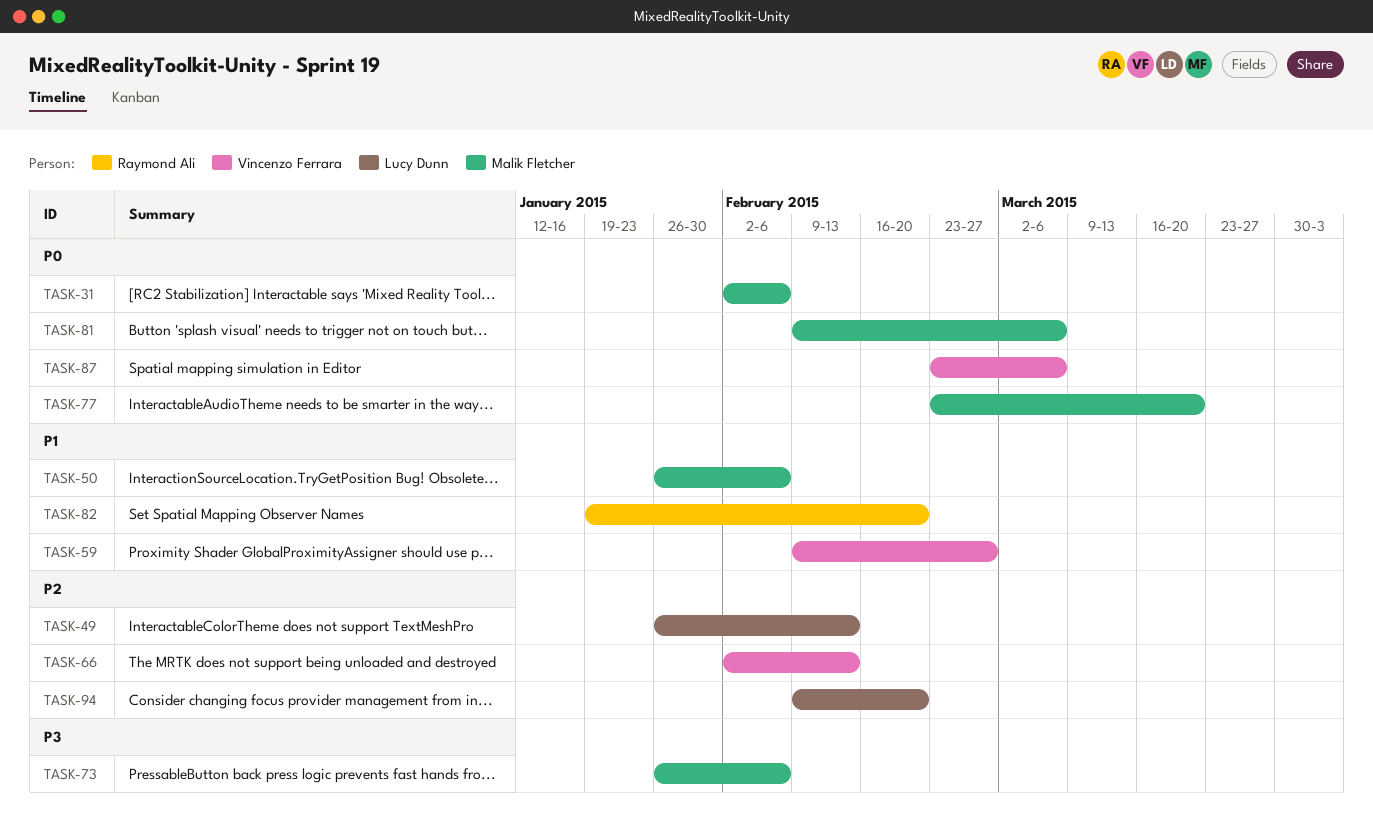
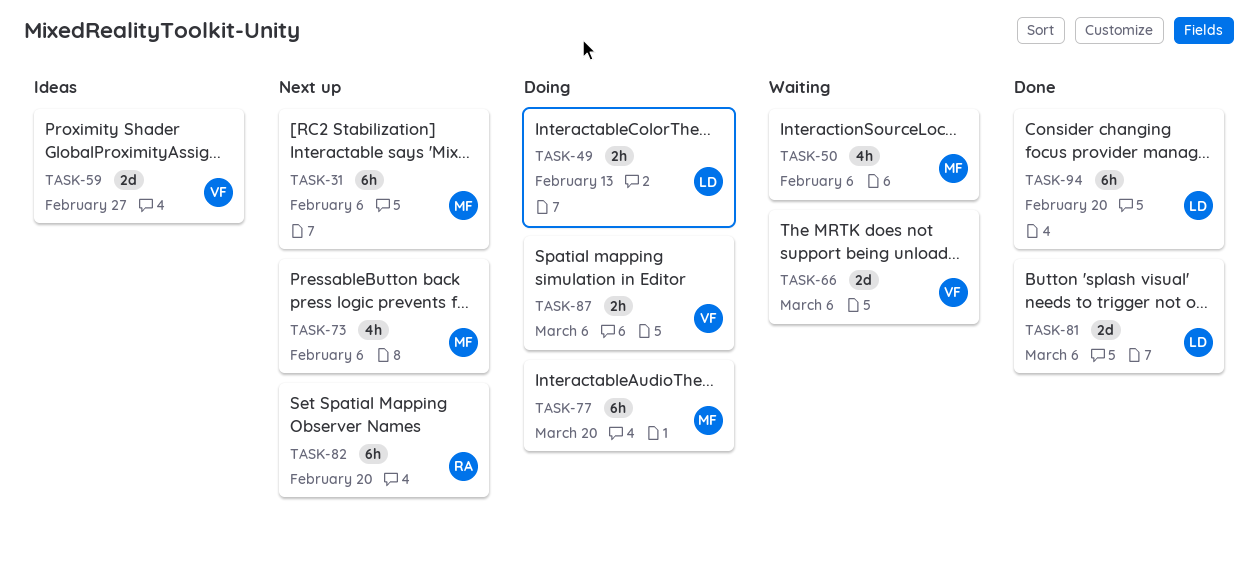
TASK-66, due: Feb 13 -> Mar 6
TASK-81, owner: Malik Fletcher -> Lucy Dunn

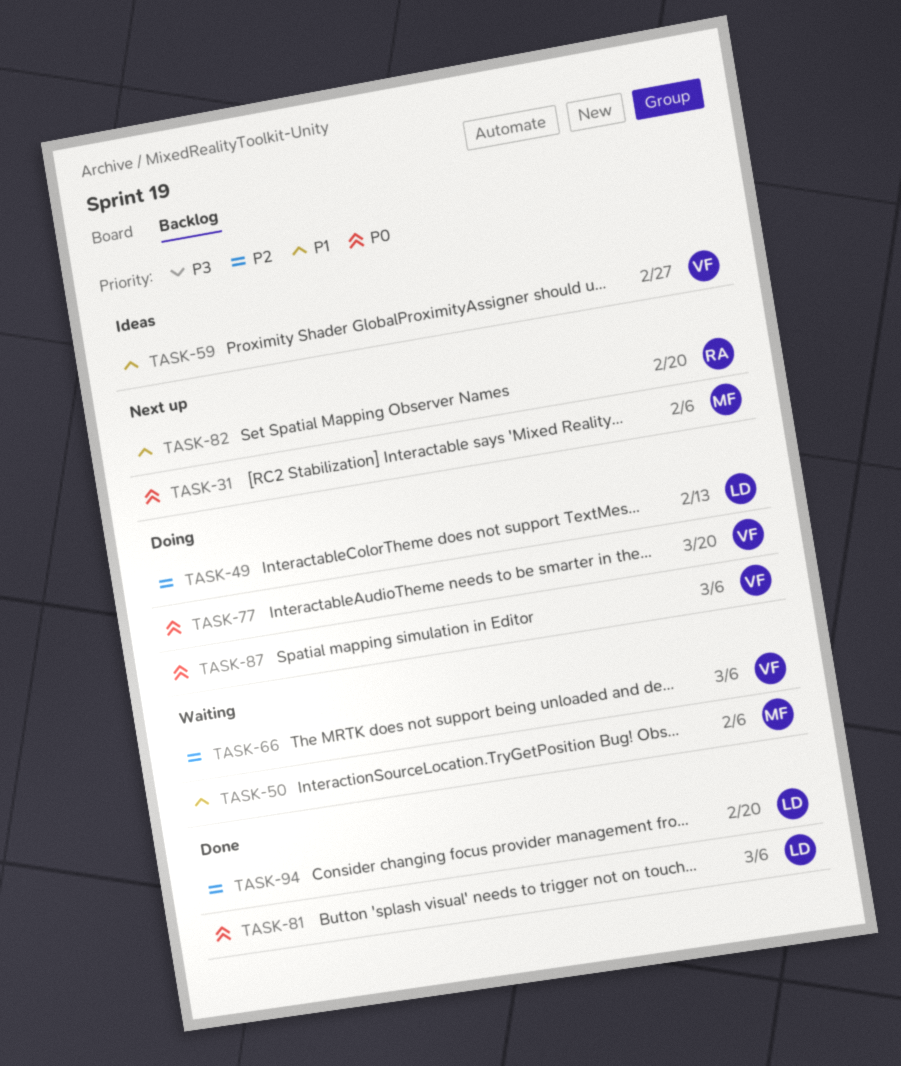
TASK-73: present -> none
TASK-77, owner: MF -> VF

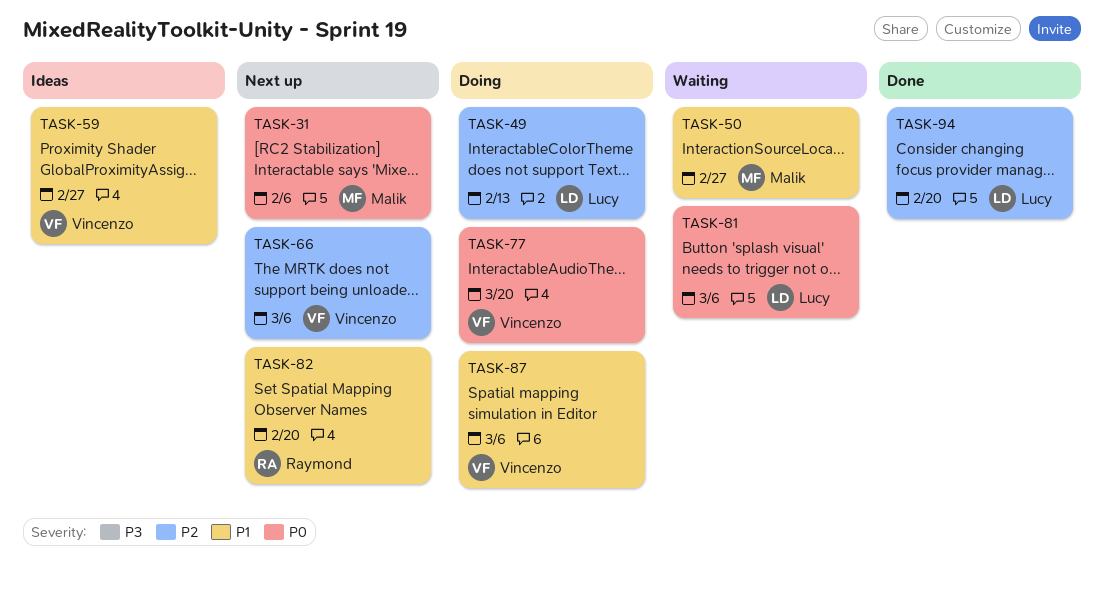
TASK-50, due: Feb 6 -> Feb 27
TASK-66, status: Waiting -> Next up
TASK-81, status: Done -> Waiting
TASK-87, priority: P0 -> P1

